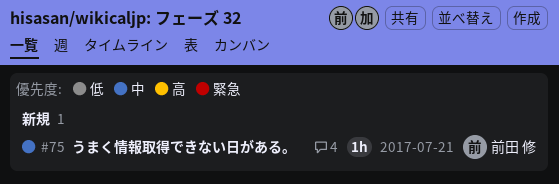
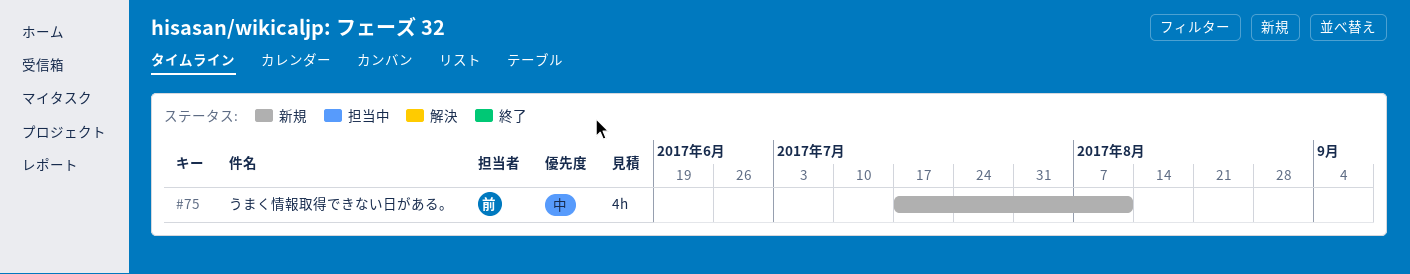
#75, estimate: 1h -> 4h
#75, due: Jul 21 -> Aug 11

